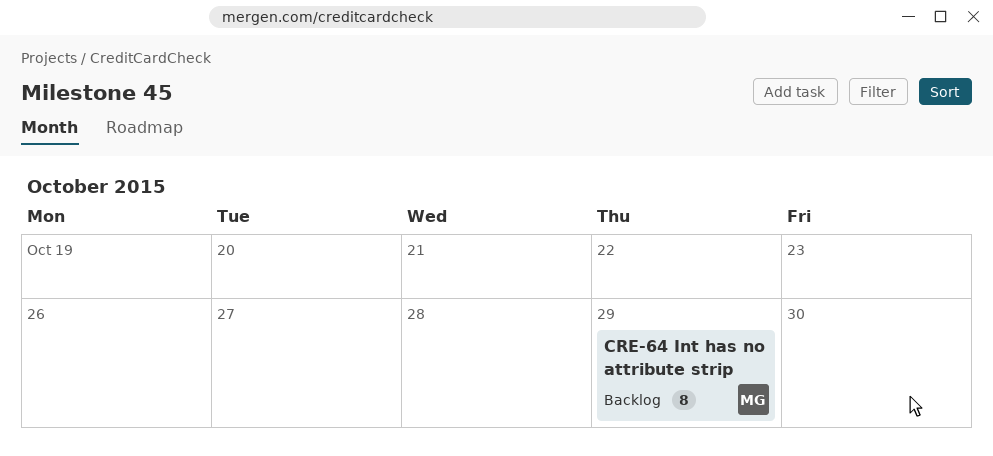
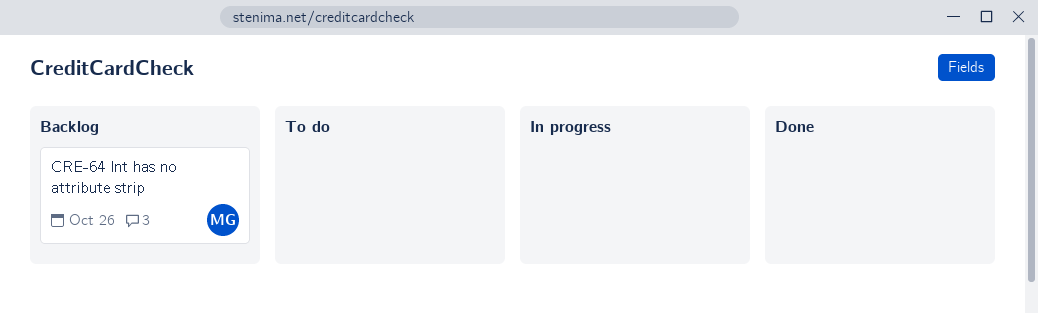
CRE-64, due: Oct 29 -> Oct 26

